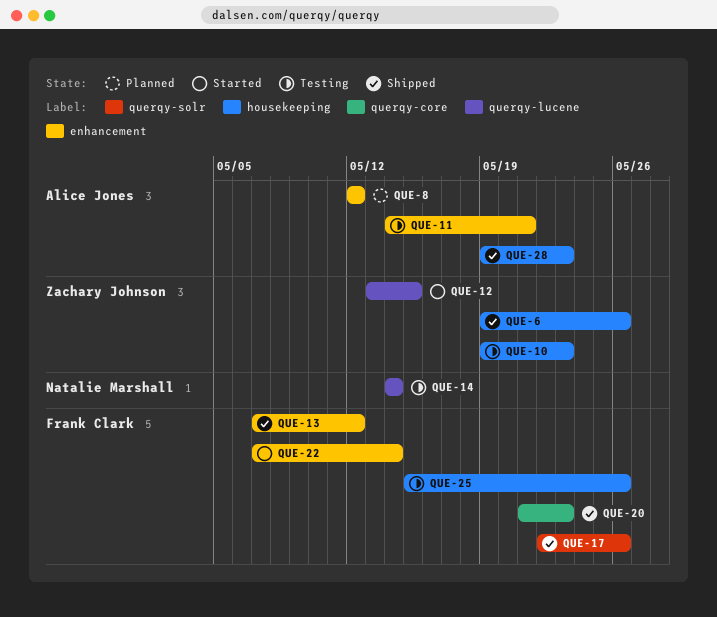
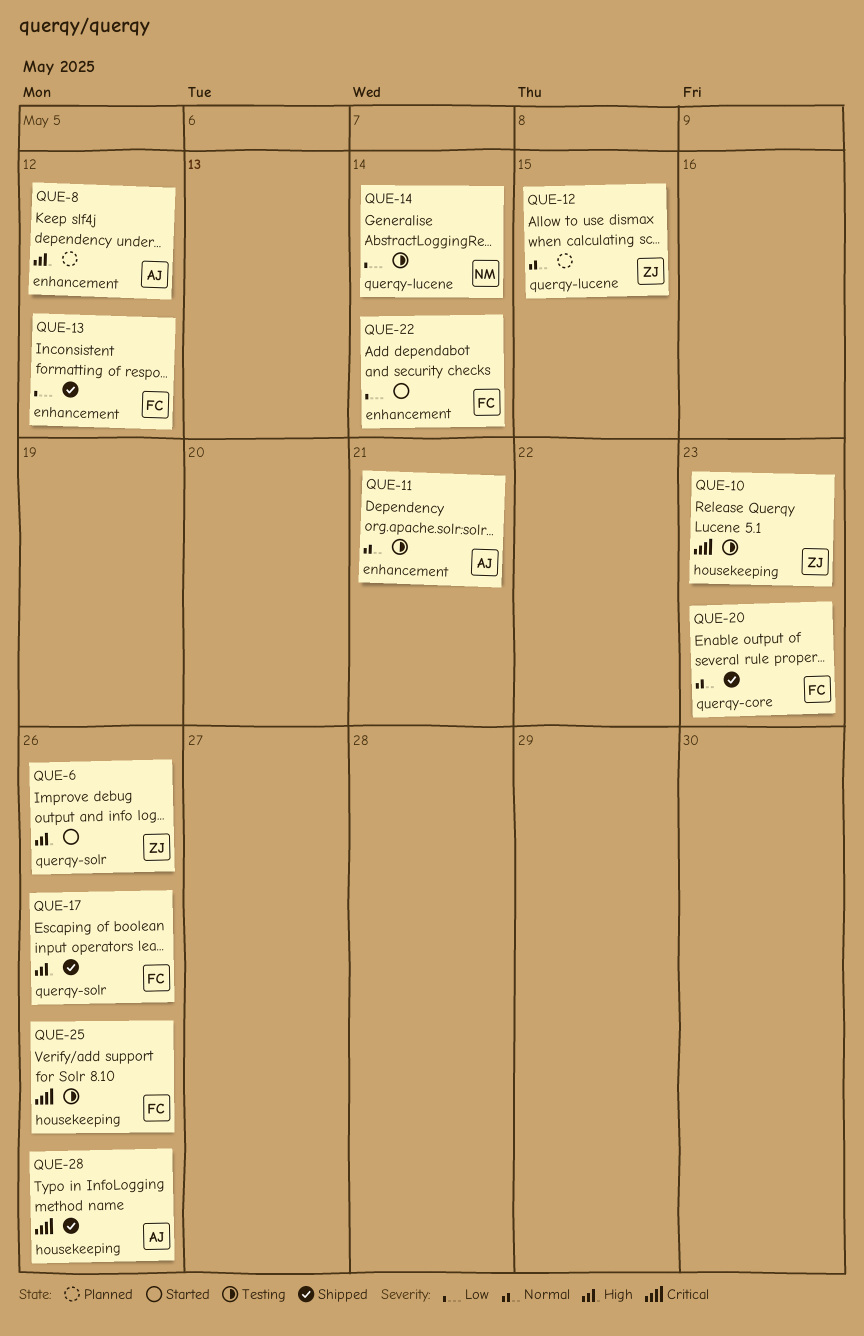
QUE-6, status: Shipped -> Started
QUE-6, label: housekeeping -> querqy-solr
QUE-12, status: Started -> Planned
QUE-28, due: May 23 -> May 26

